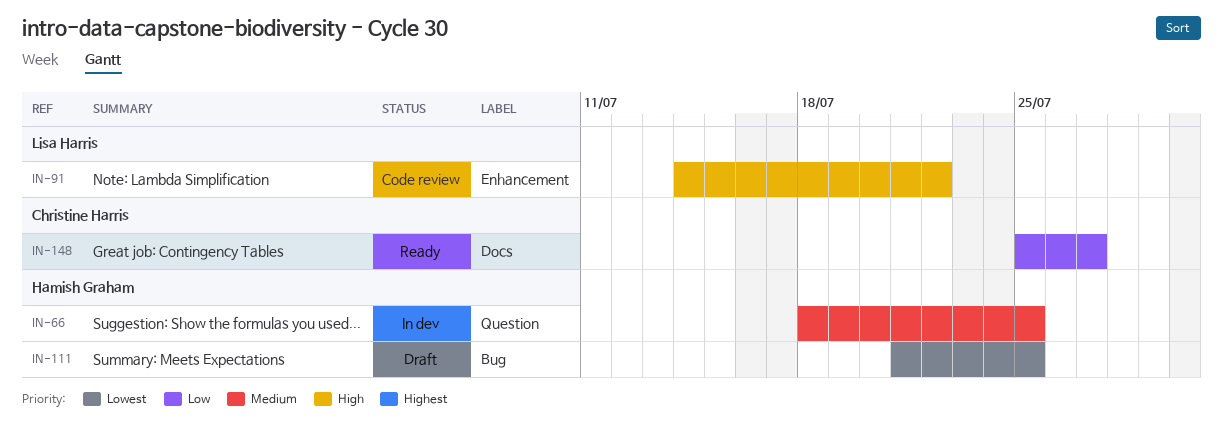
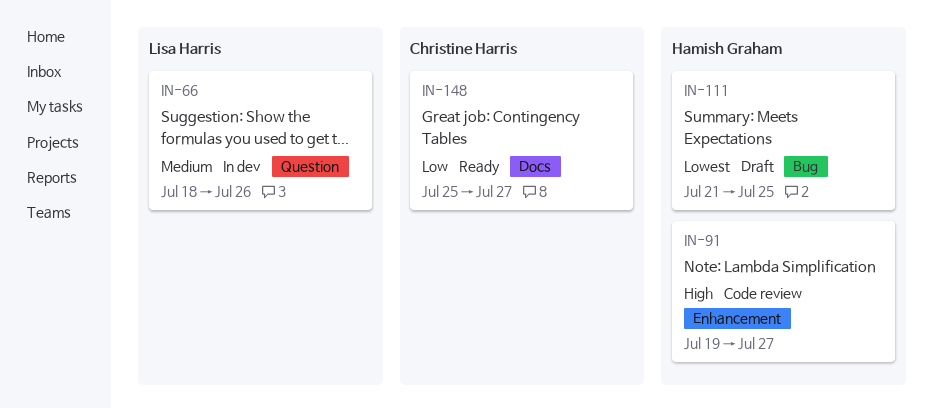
IN-66, owner: Hamish Graham -> Lisa Harris
IN-66, due: Jul 25 -> Jul 26
IN-91, owner: Lisa Harris -> Hamish Graham
IN-91, start: Jul 14 -> Jul 19
IN-91, due: Jul 22 -> Jul 27

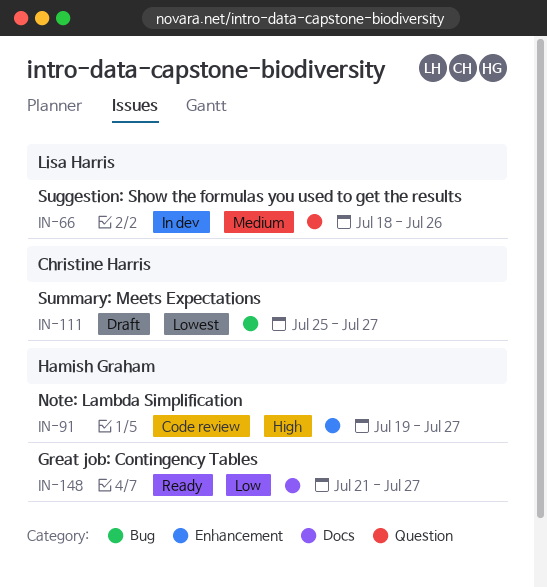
IN-111, owner: Hamish Graham -> Christine Harris
IN-111, start: Jul 21 -> Jul 25
IN-111, due: Jul 25 -> Jul 27
IN-148, owner: Christine Harris -> Hamish Graham
IN-148, start: Jul 25 -> Jul 21

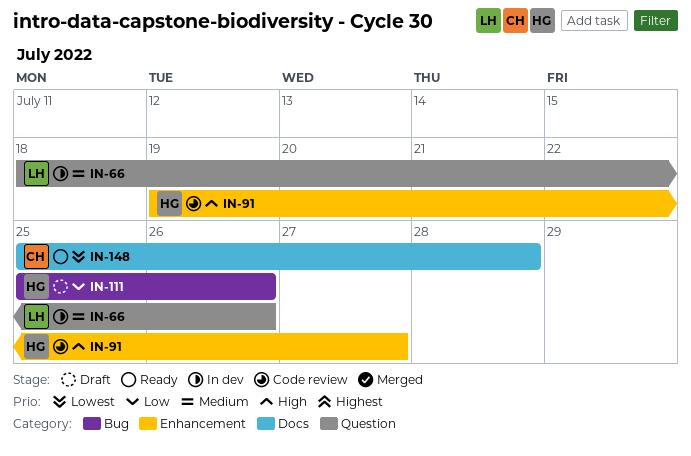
IN-111, owner: Christine Harris -> Hamish Graham
IN-111, priority: Lowest -> Low
IN-111, due: Jul 27 -> Jul 26
IN-148, owner: Hamish Graham -> Christine Harris
IN-148, priority: Low -> Lowest
IN-148, start: Jul 21 -> Jul 25
IN-148, due: Jul 27 -> Jul 28

